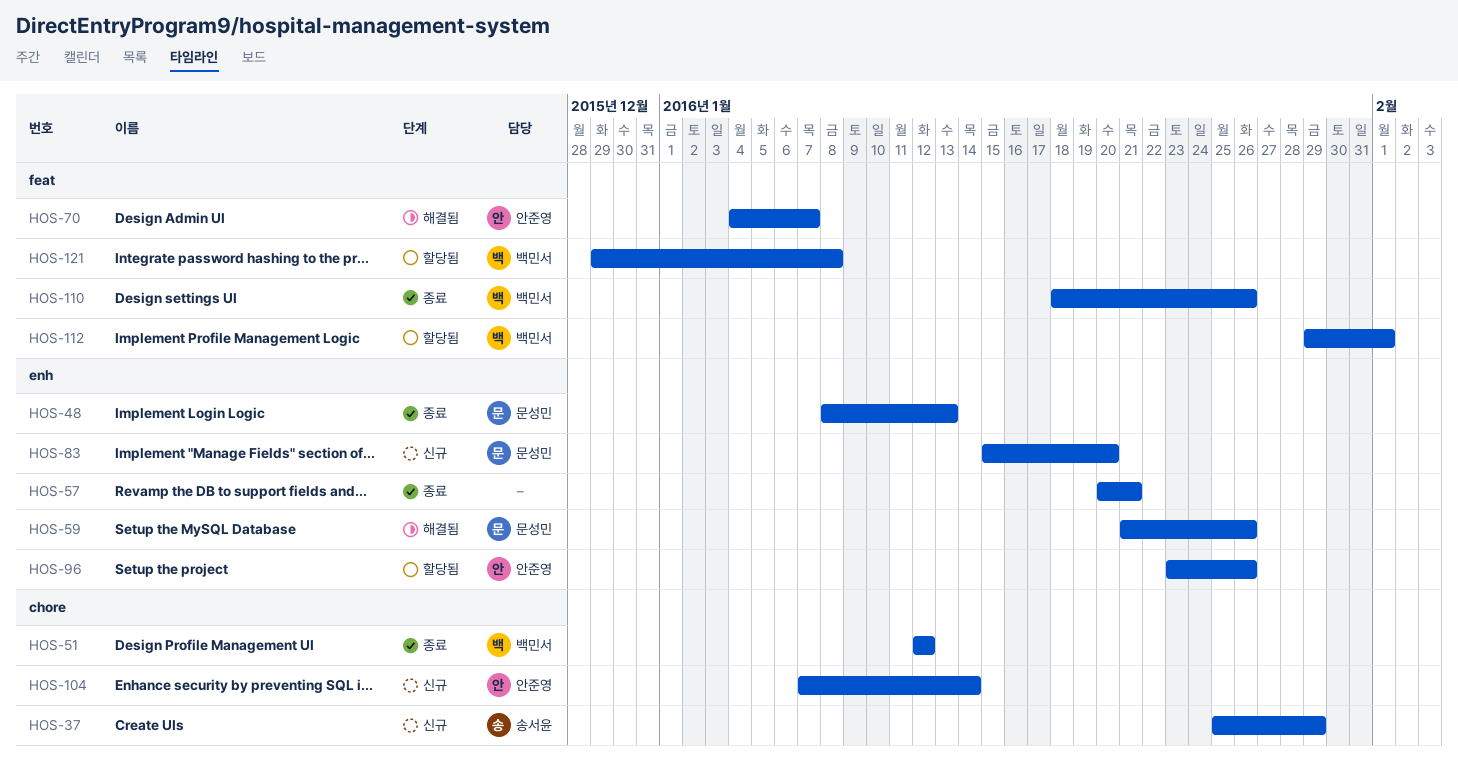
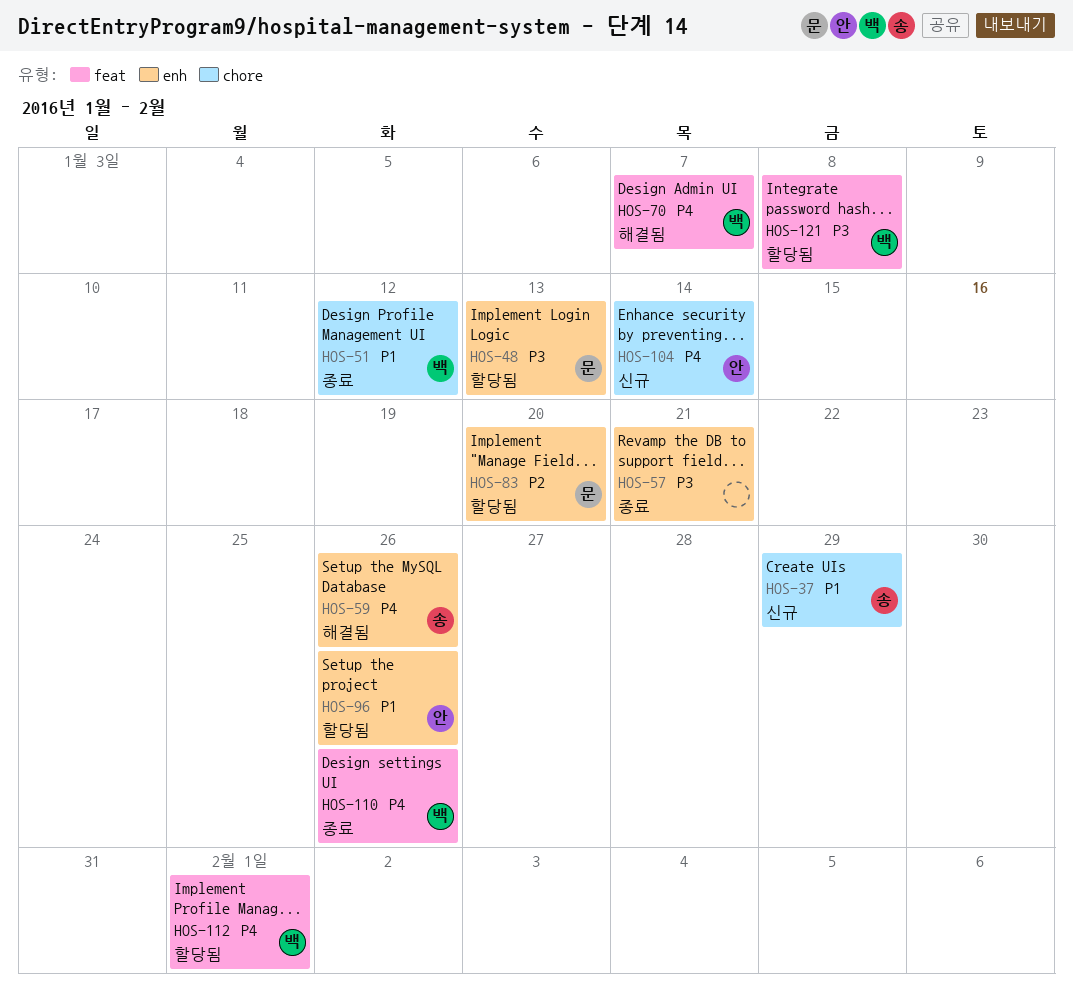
HOS-48, status: 종료 -> 할당됨
HOS-59, owner: 문성민 -> 송서윤
HOS-70, owner: 안준영 -> 백민서
HOS-83, status: 신규 -> 할당됨

